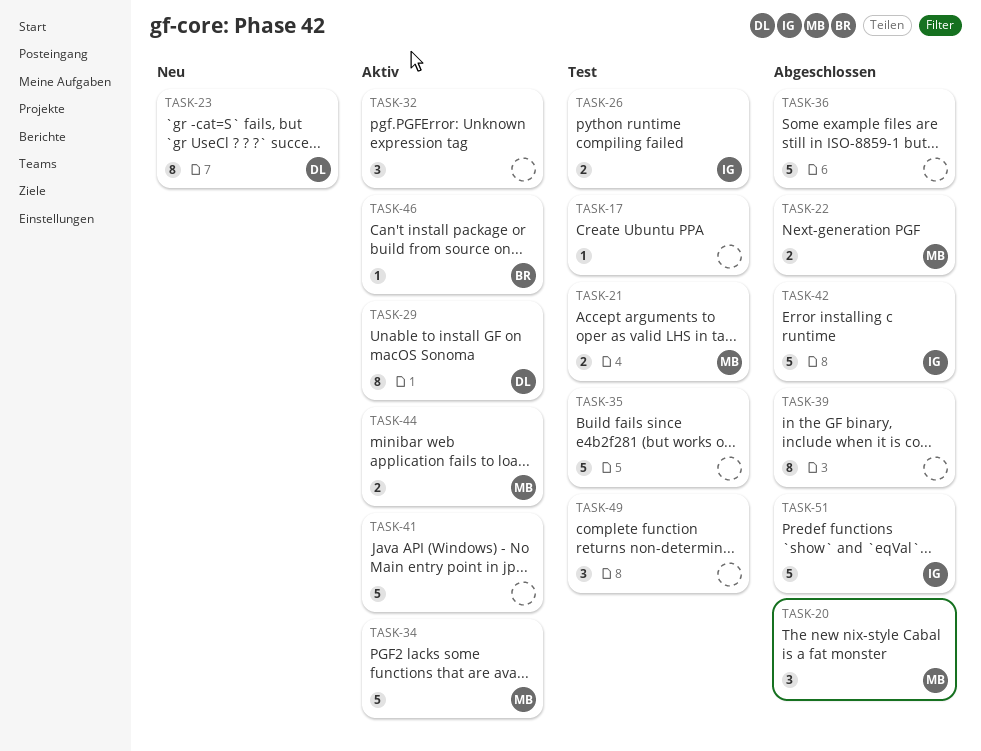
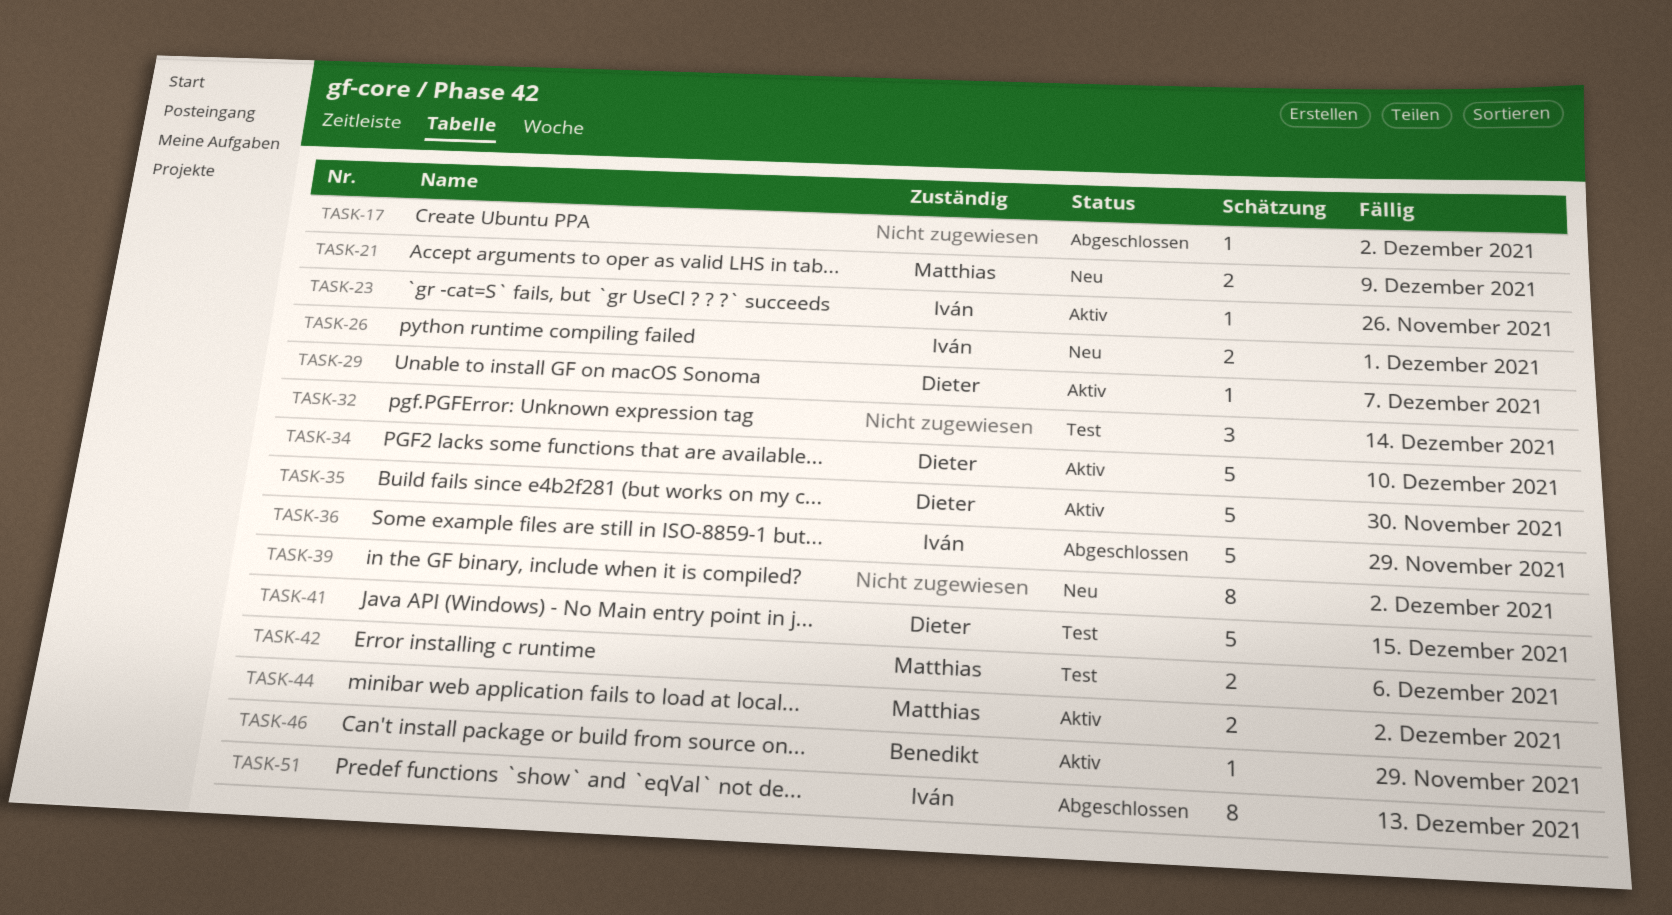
TASK-17, status: Test -> Abgeschlossen
TASK-20: present -> none
TASK-21, status: Test -> Neu
TASK-22: present -> none
TASK-23, status: Neu -> Aktiv
TASK-23, owner: Dieter -> Iván
TASK-23, estimate: 8 -> 1
TASK-26, status: Test -> Neu
TASK-29, estimate: 8 -> 1
TASK-32, status: Aktiv -> Test
TASK-34, owner: Matthias -> Dieter
TASK-35, status: Test -> Aktiv
TASK-35, owner: none -> Dieter
TASK-36, owner: none -> Iván
TASK-39, status: Abgeschlossen -> Neu
TASK-41, status: Aktiv -> Test
TASK-41, owner: none -> Dieter
TASK-42, status: Abgeschlossen -> Test
TASK-42, owner: Iván -> Matthias
TASK-42, estimate: 5 -> 2
TASK-49: present -> none
TASK-51, estimate: 5 -> 8

